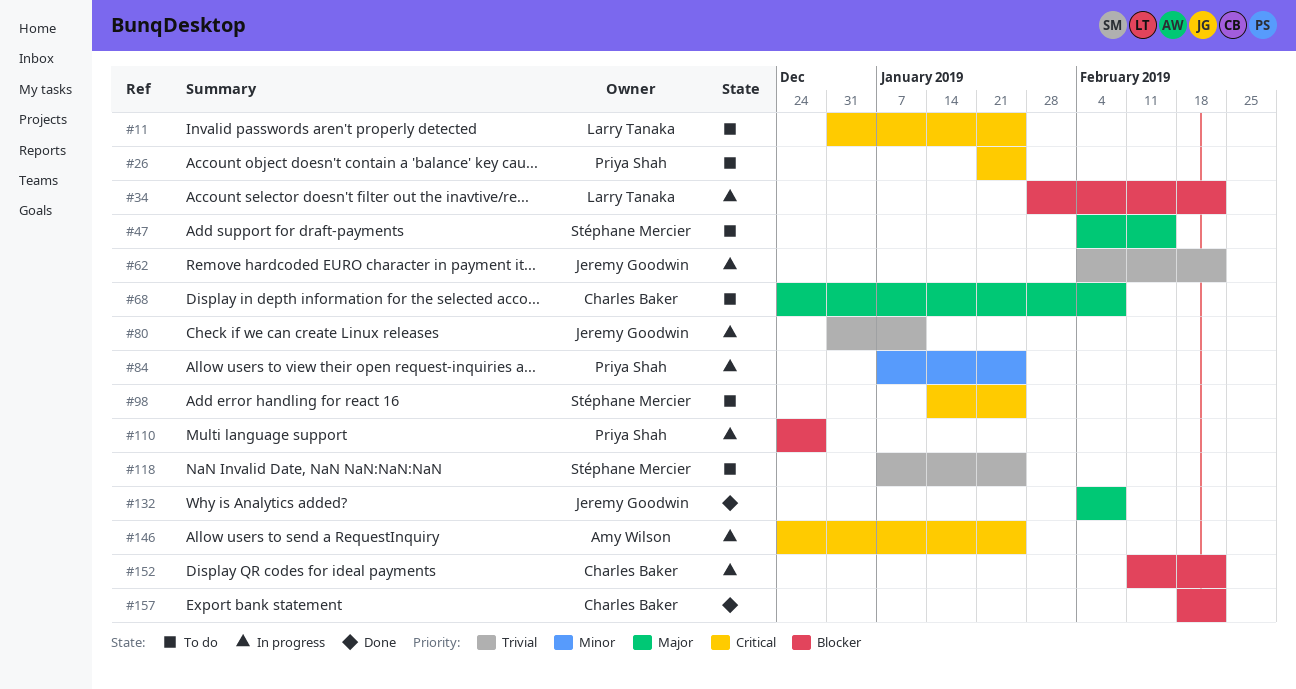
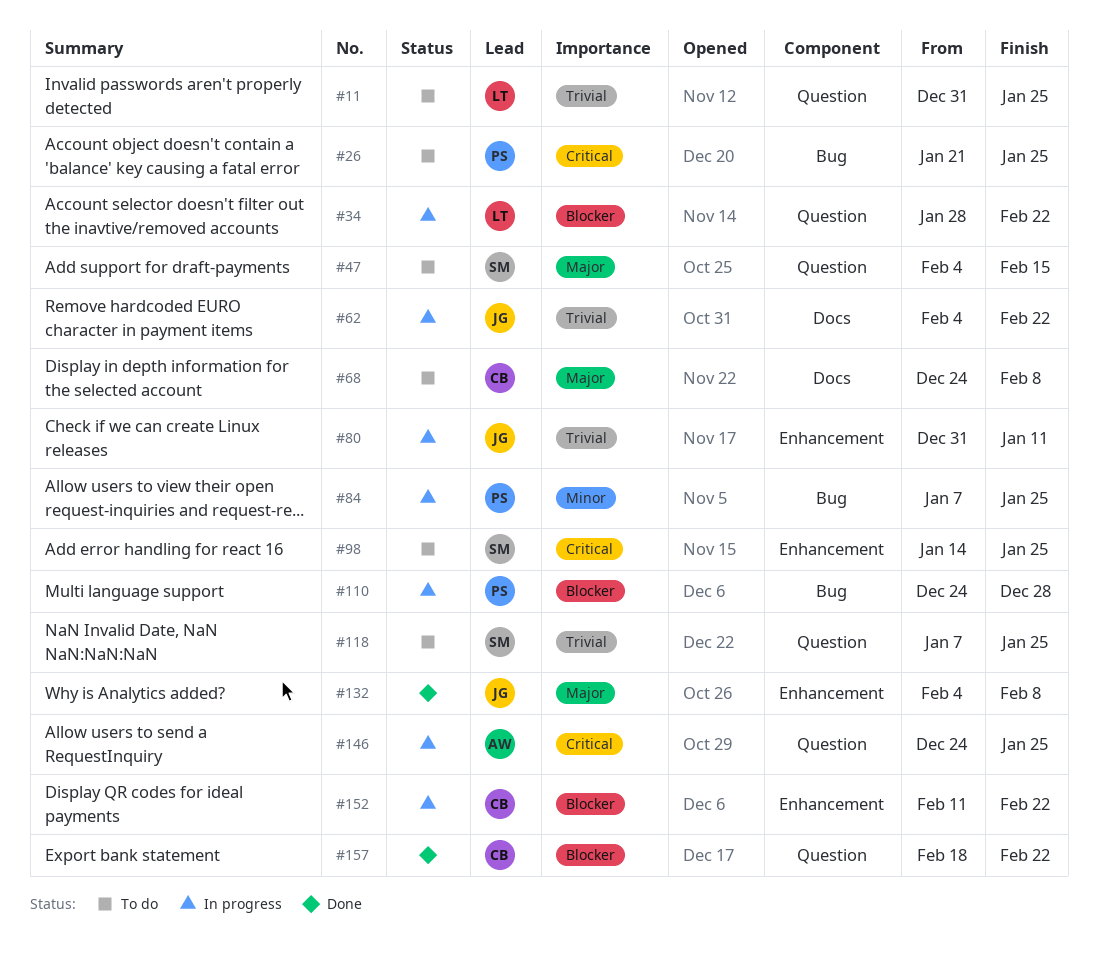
#11, priority: Critical -> Trivial

